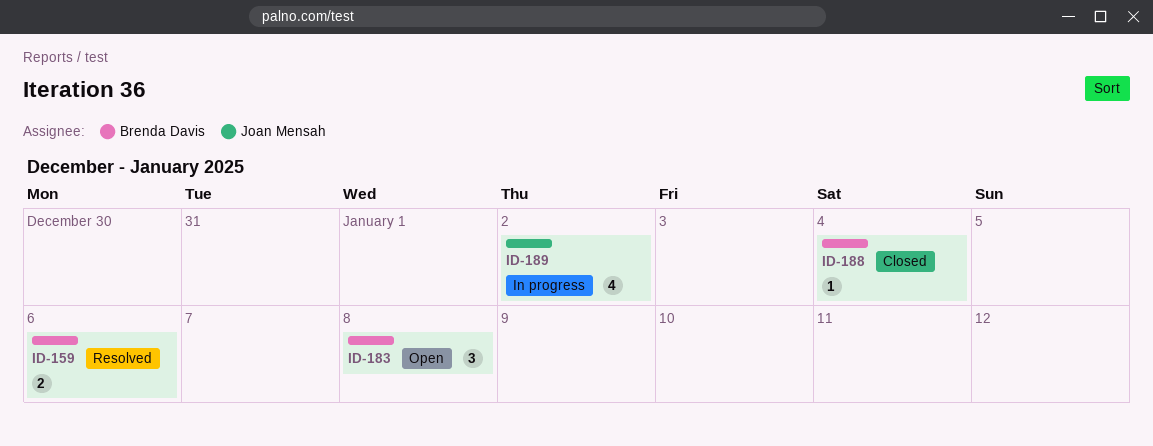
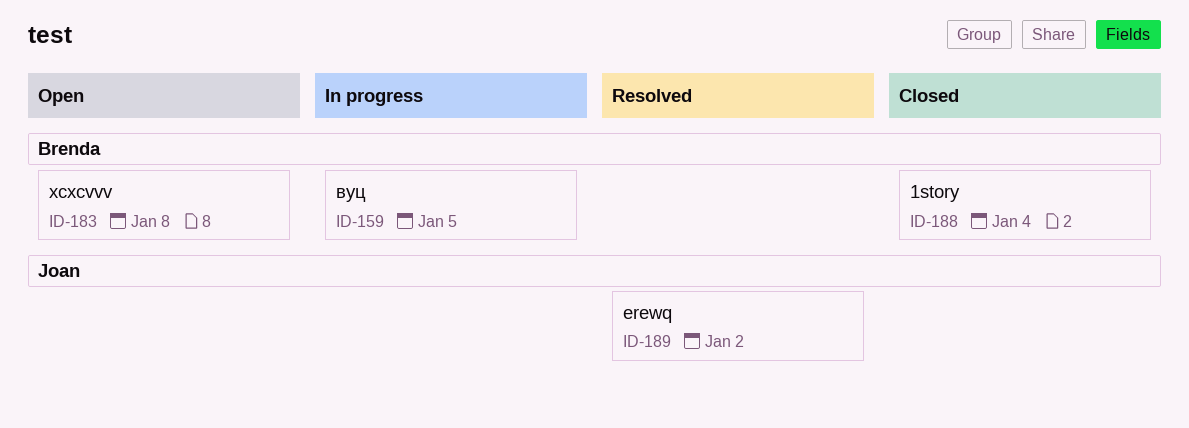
ID-159, status: Resolved -> In progress
ID-159, due: Jan 6 -> Jan 5
ID-189, status: In progress -> Resolved

